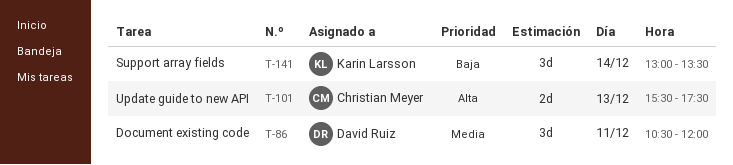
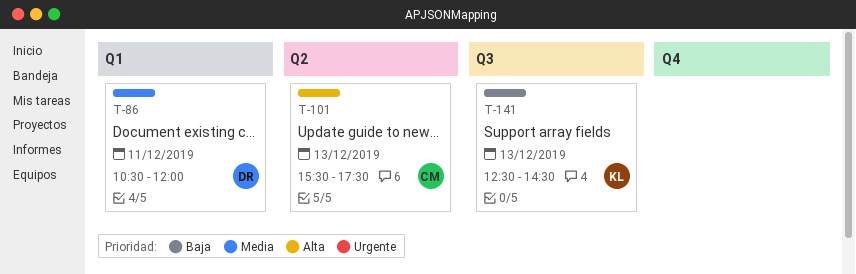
T-141, day: Dec 14 -> Dec 13
T-141, begins: 13:00 -> 12:30
T-141, ends: 13:30 -> 14:30

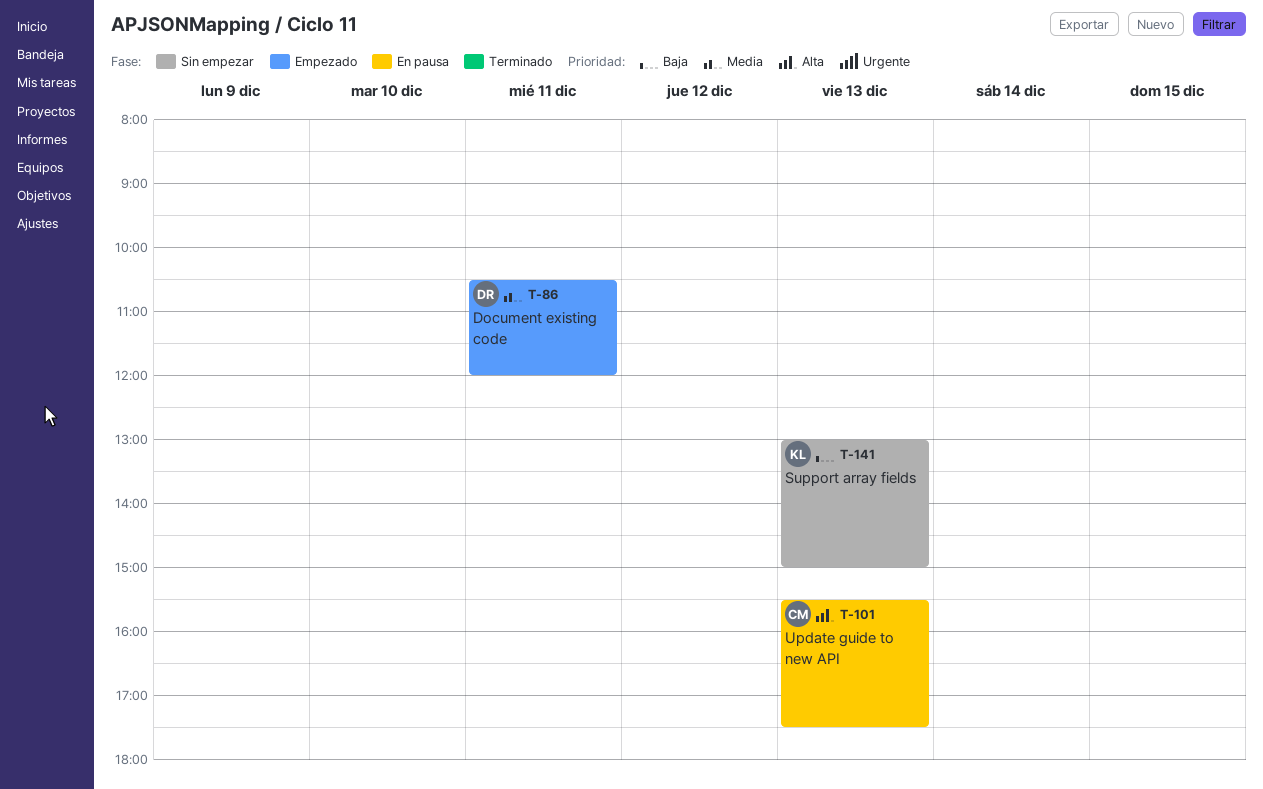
T-141, begins: 12:30 -> 13:00
T-141, ends: 14:30 -> 15:00

